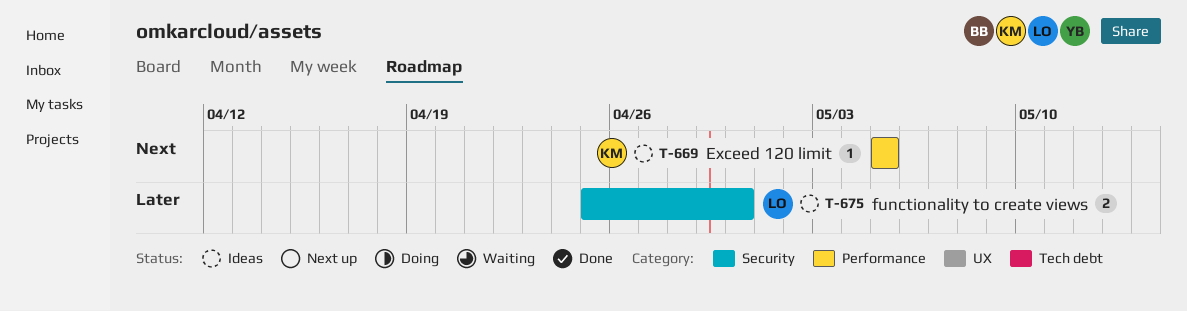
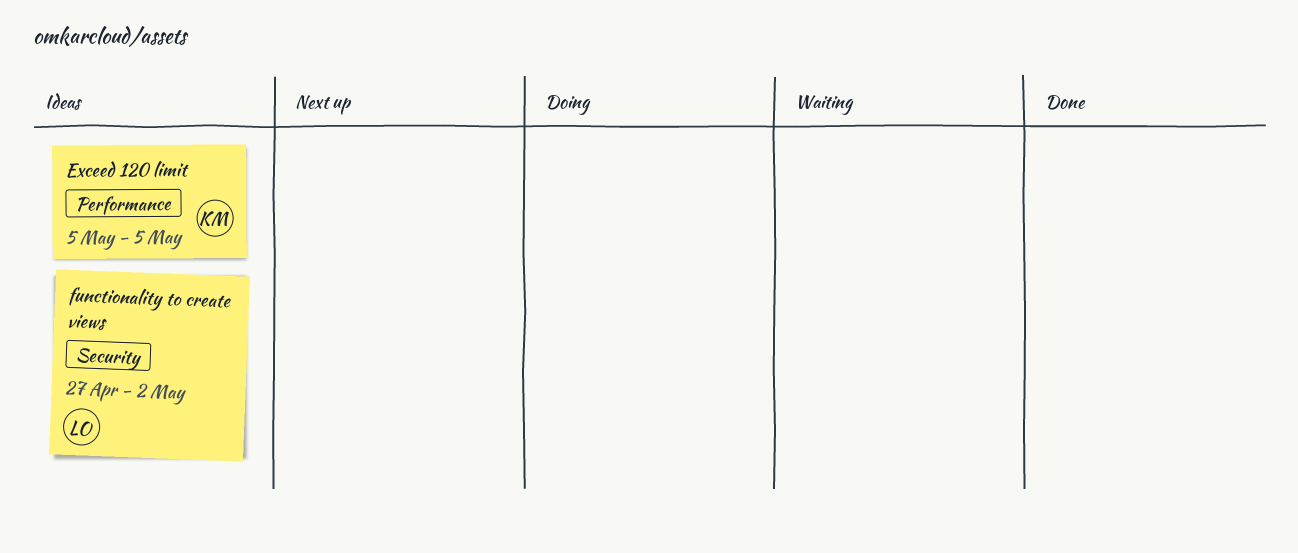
functionality to create views, start: Apr 25 -> Apr 27
functionality to create views, due: Apr 30 -> May 2

